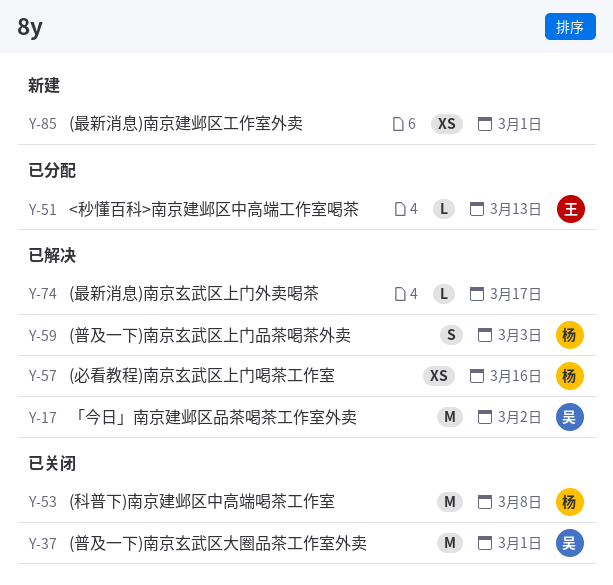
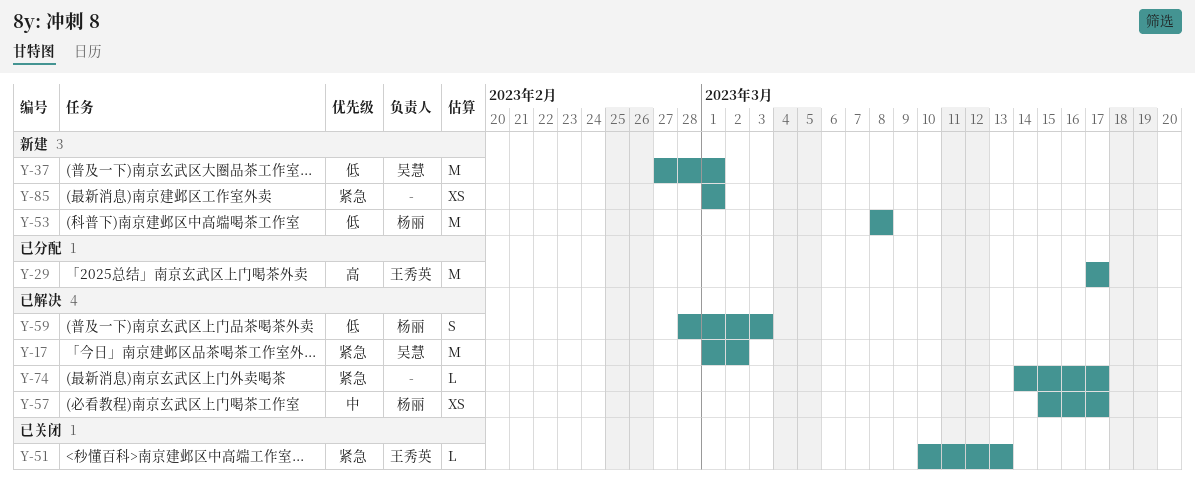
Y-29: none -> present
Y-37, status: 已关闭 -> 新建
Y-51, status: 已分配 -> 已关闭
Y-53, status: 已关闭 -> 新建
Y-57, due: Mar 16 -> Mar 17

